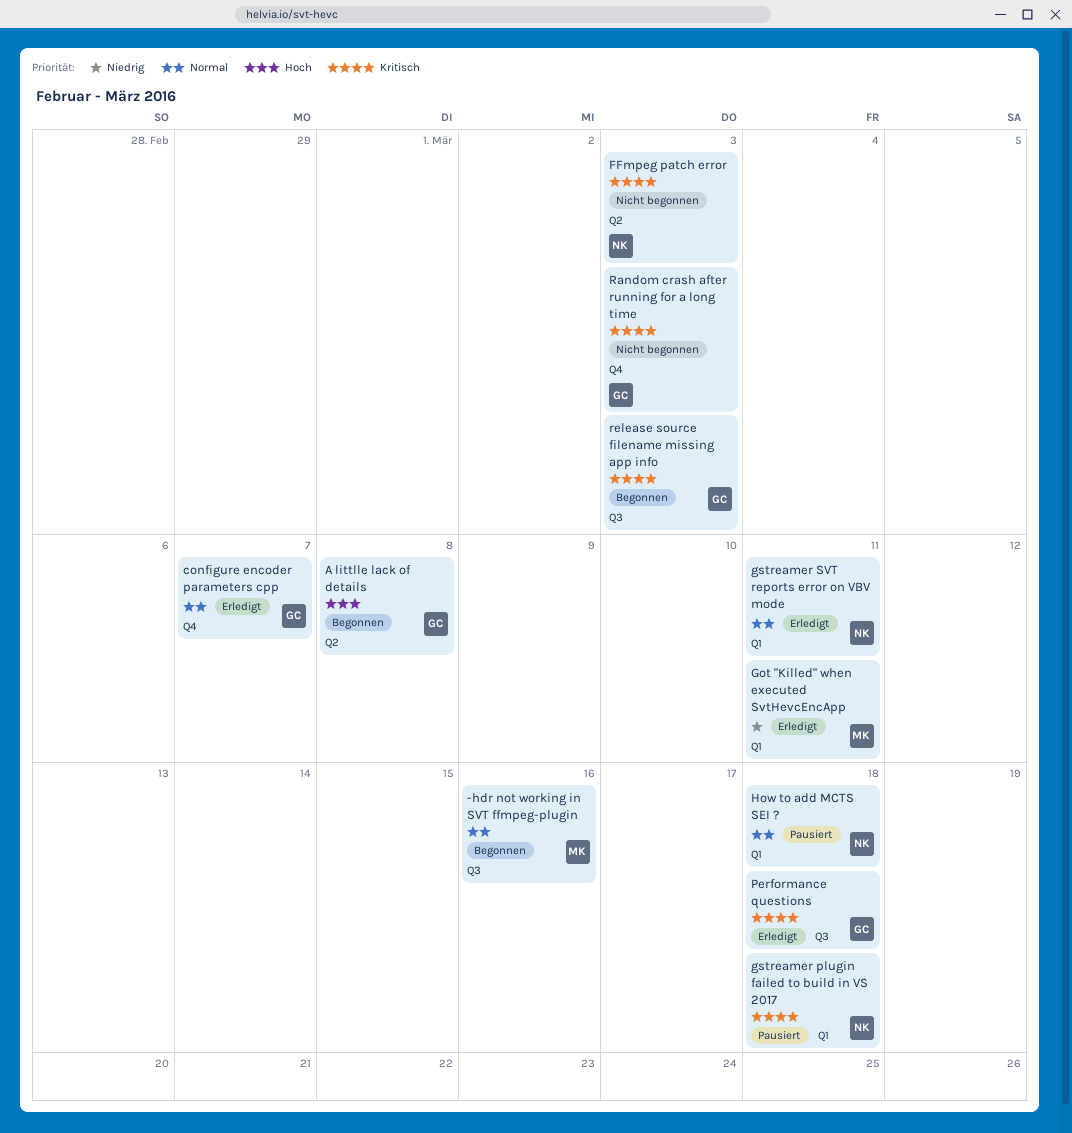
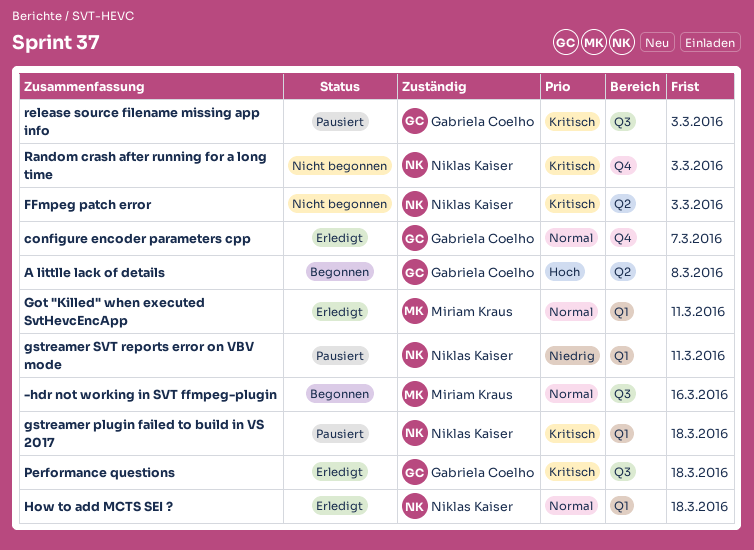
Got "Killed" when executed SvtHevcEncApp, priority: Niedrig -> Normal
gstreamer SVT reports error on VBV mode, status: Erledigt -> Pausiert
gstreamer SVT reports error on VBV mode, priority: Normal -> Niedrig
How to add MCTS SEI ?, status: Pausiert -> Erledigt
Random crash after running for a long time, owner: Gabriela Coelho -> Niklas Kaiser
release source filename missing app info, status: Begonnen -> Pausiert

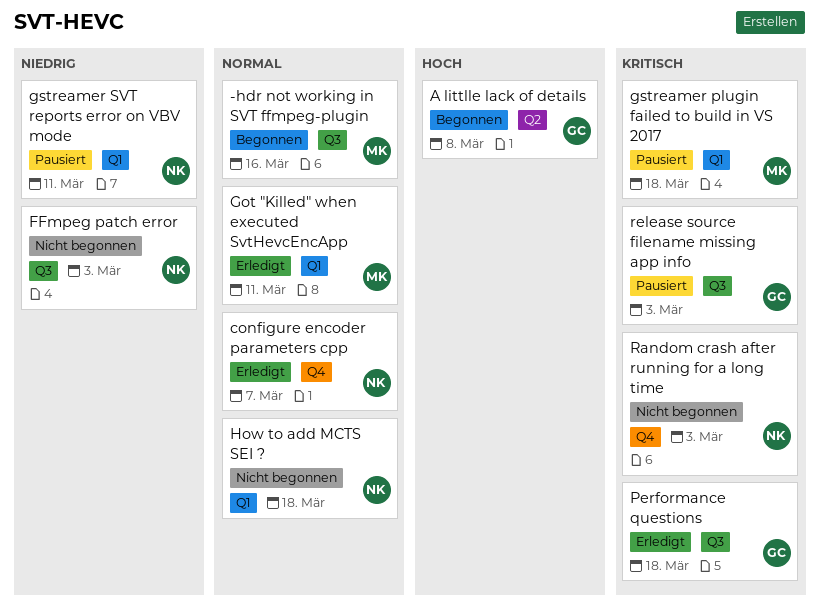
configure encoder parameters cpp, owner: Gabriela Coelho -> Niklas Kaiser
FFmpeg patch error, priority: Kritisch -> Niedrig
FFmpeg patch error, label: Q2 -> Q3
gstreamer plugin failed to build in VS 2017, owner: Niklas Kaiser -> Miriam Kraus
How to add MCTS SEI ?, status: Erledigt -> Nicht begonnen

